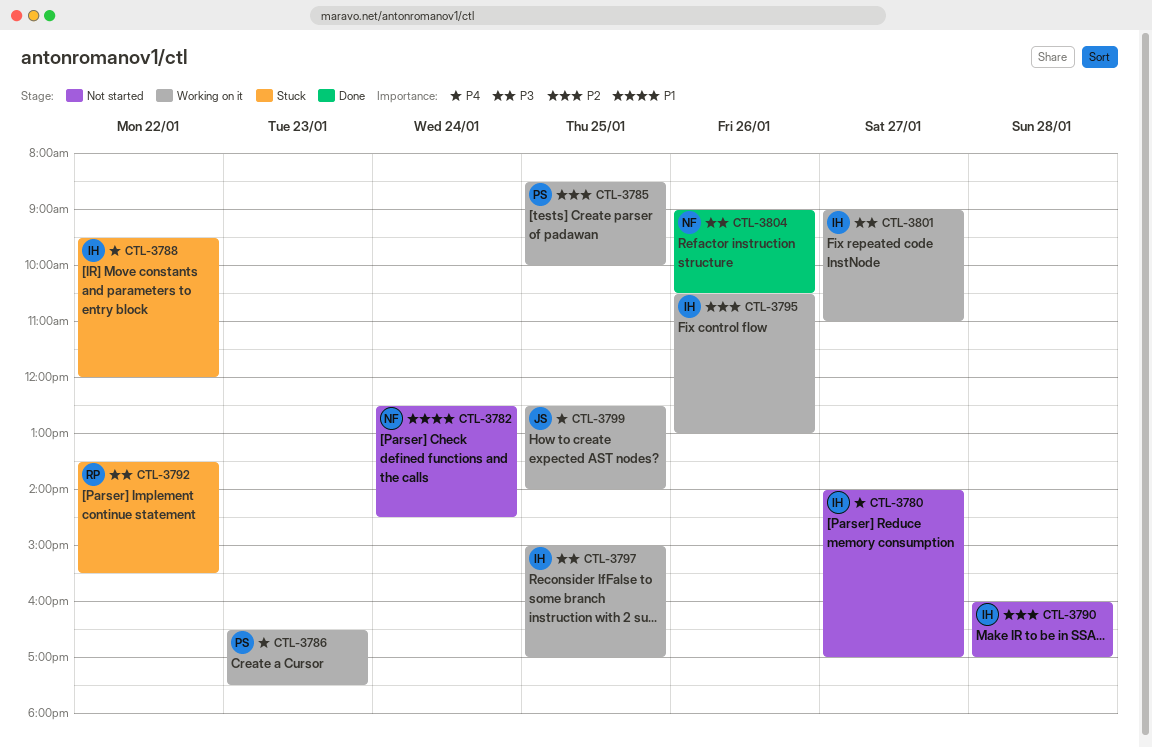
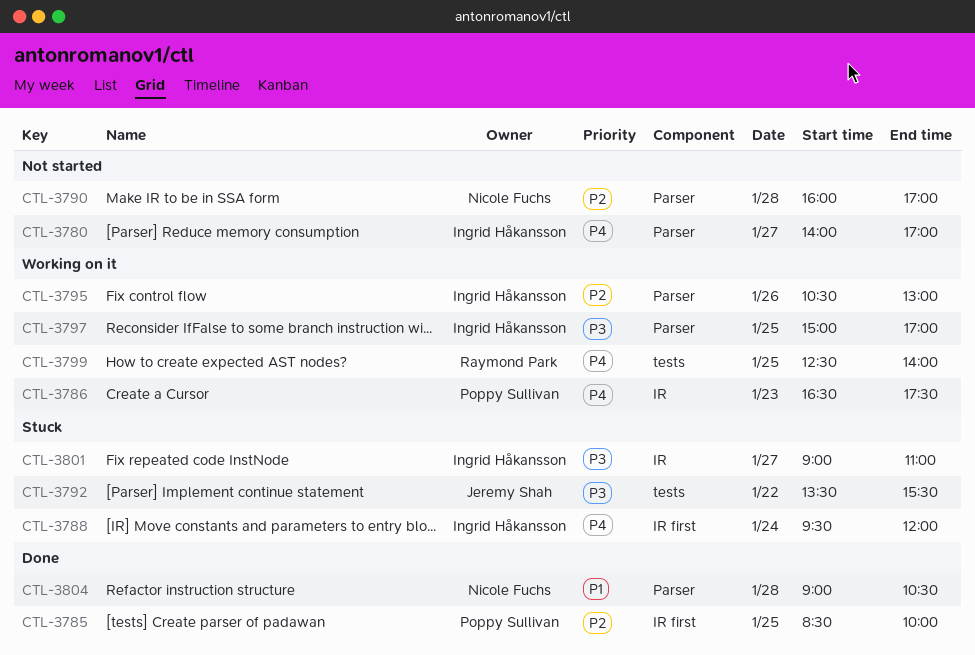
CTL-3782: present -> none
CTL-3785, status: Working on it -> Done
CTL-3788, day: Jan 22 -> Jan 24
CTL-3790, owner: Ingrid Håkansson -> Nicole Fuchs
CTL-3792, owner: Raymond Park -> Jeremy Shah
CTL-3799, owner: Jeremy Shah -> Raymond Park
CTL-3801, status: Working on it -> Stuck
CTL-3804, priority: P3 -> P1
CTL-3804, day: Jan 26 -> Jan 28

